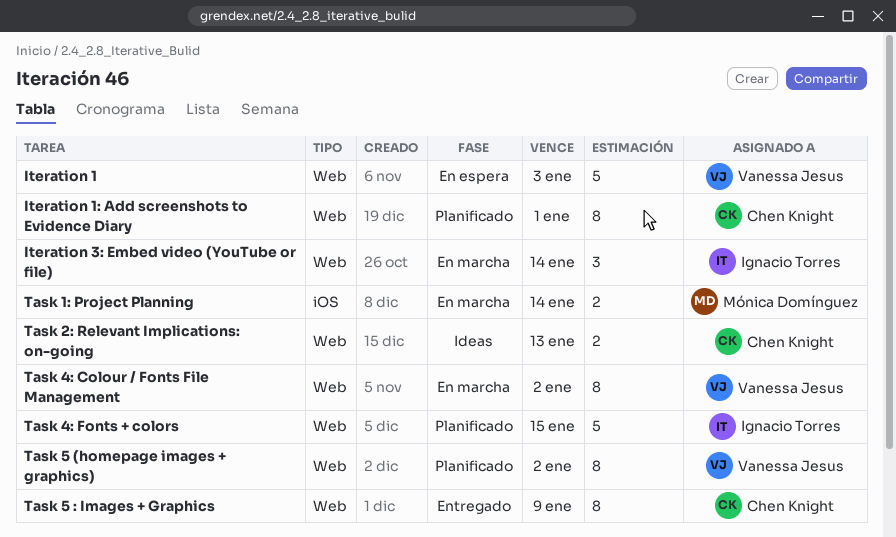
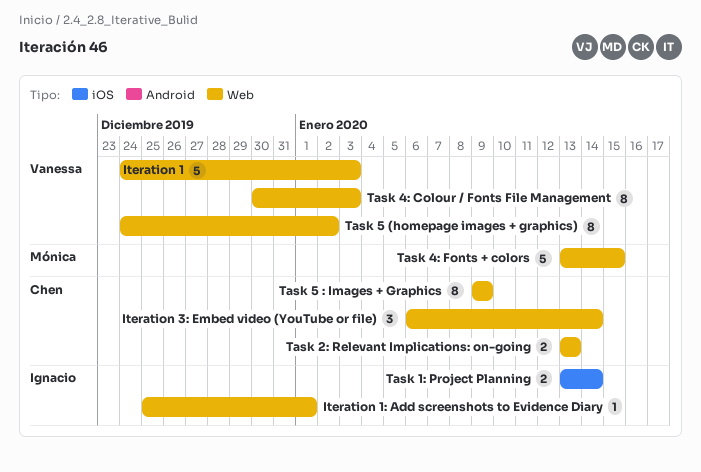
Iteration 1: Add screenshots to Evidence Diary, owner: Chen Knight -> Ignacio Torres
Iteration 1: Add screenshots to Evidence Diary, estimate: 8 -> 1
Iteration 3: Embed video (YouTube or file), owner: Ignacio Torres -> Chen Knight
Task 1: Project Planning, owner: Mónica Domínguez -> Ignacio Torres
Task 4: Colour / Fonts File Management, due: Jan 2 -> Jan 3
Task 4: Fonts + colors, owner: Ignacio Torres -> Mónica Domínguez

